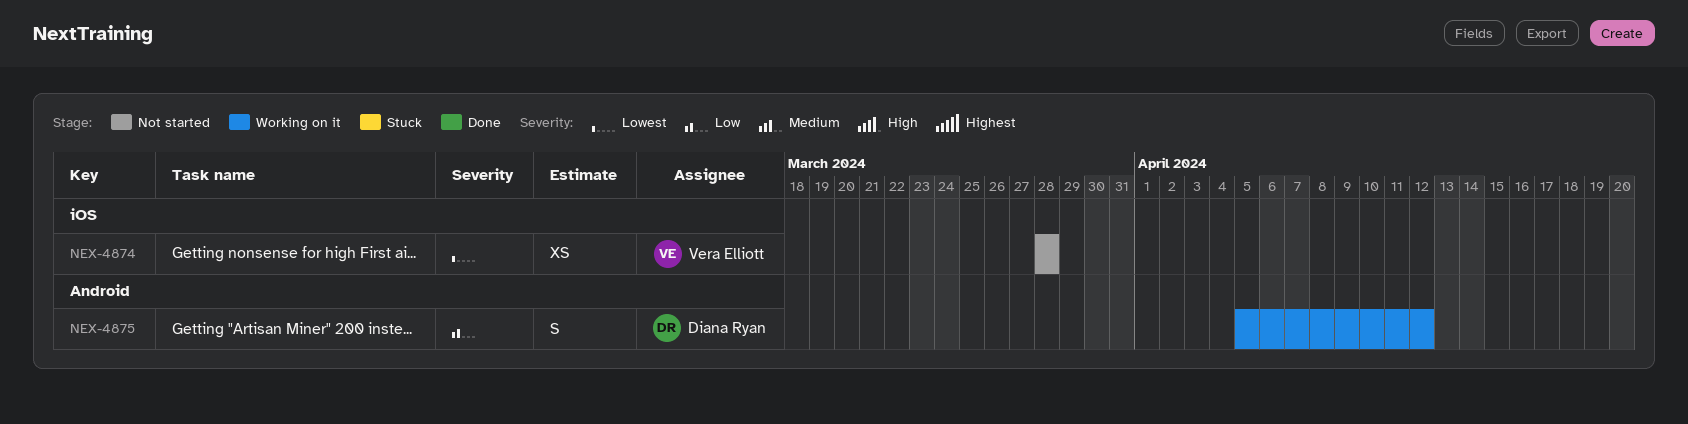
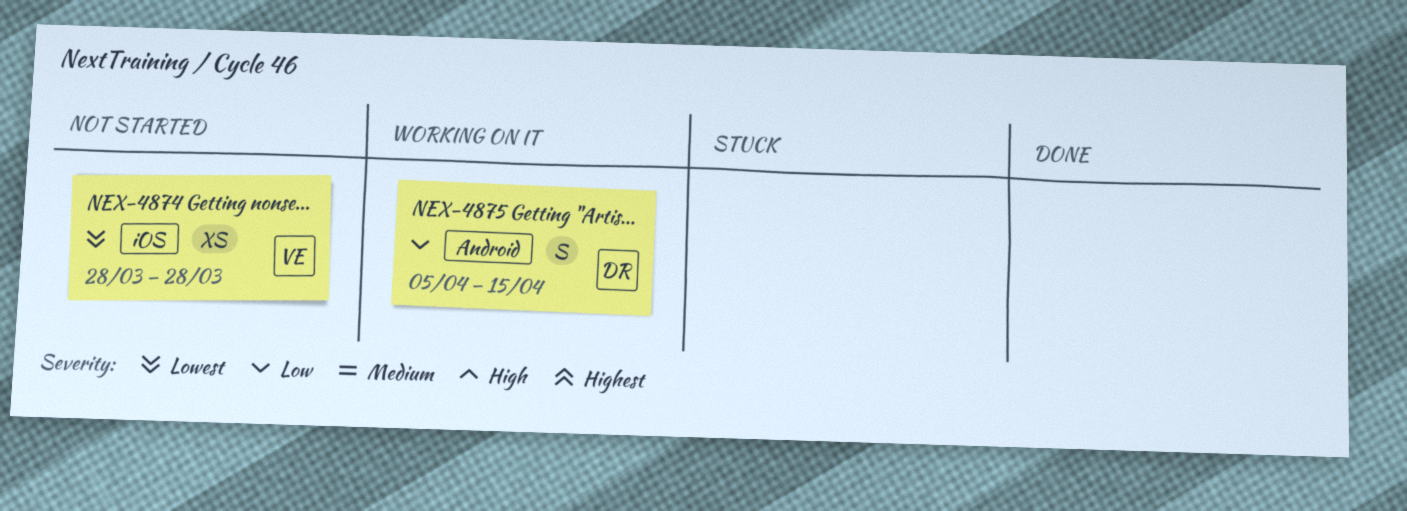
NEX-4875, due: Apr 12 -> Apr 15

